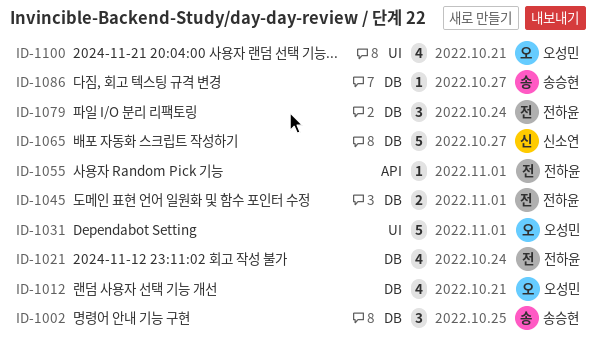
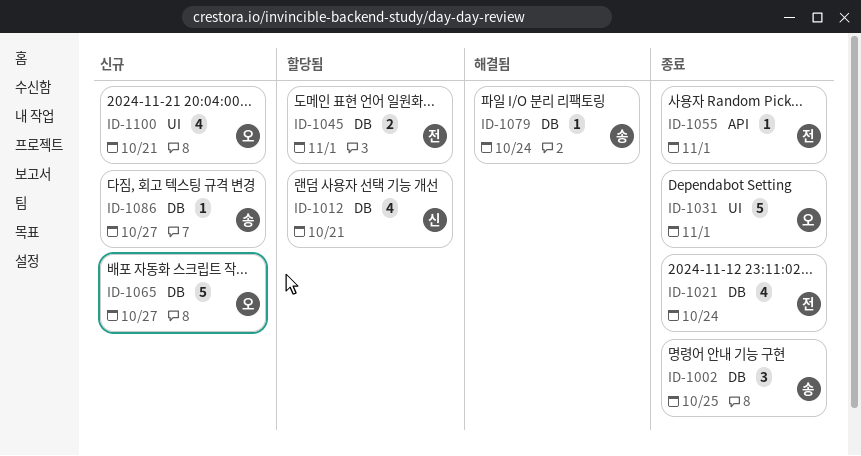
ID-1012, owner: 오성민 -> 신소연
ID-1065, owner: 신소연 -> 오성민
ID-1079, owner: 전하윤 -> 송승현
ID-1079, estimate: 3 -> 1

